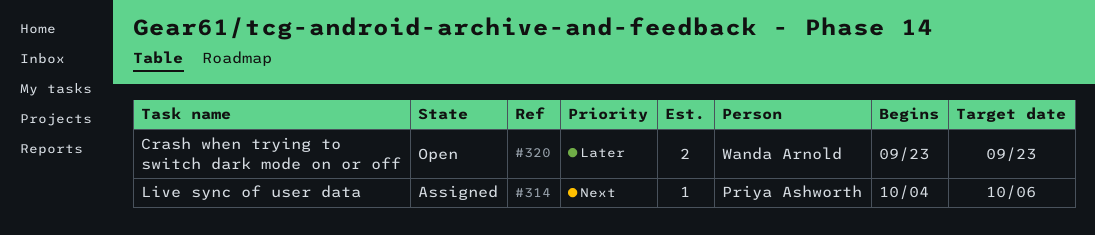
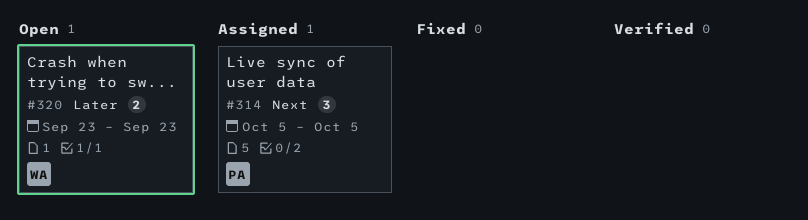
#314, estimate: 1 -> 3
#314, start: Oct 4 -> Oct 5
#314, due: Oct 6 -> Oct 5

